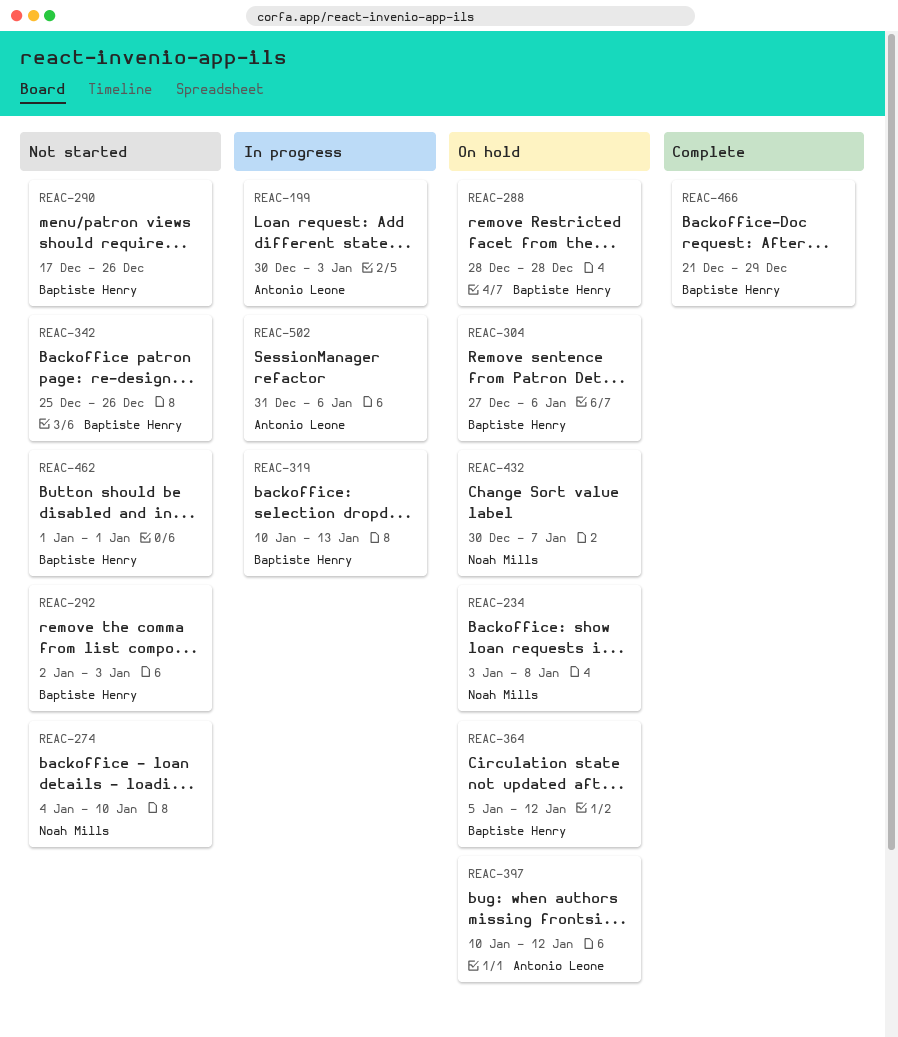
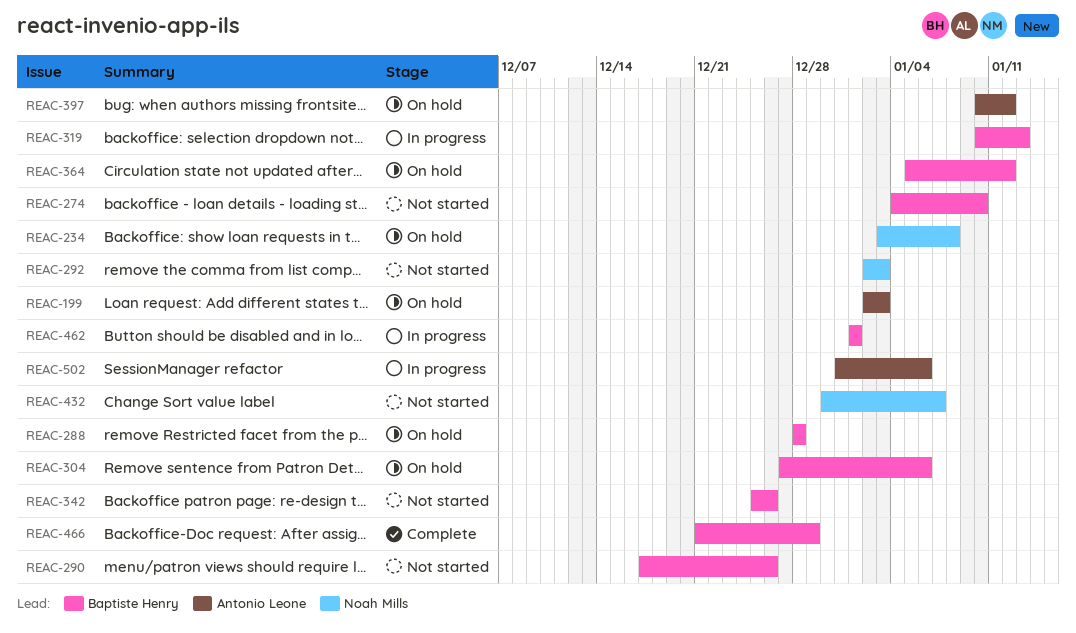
REAC-199, status: In progress -> On hold
REAC-199, start: Dec 30 -> Jan 2
REAC-274, owner: Noah Mills -> Baptiste Henry
REAC-292, owner: Baptiste Henry -> Noah Mills
REAC-432, status: On hold -> Not started
REAC-462, status: Not started -> In progress

